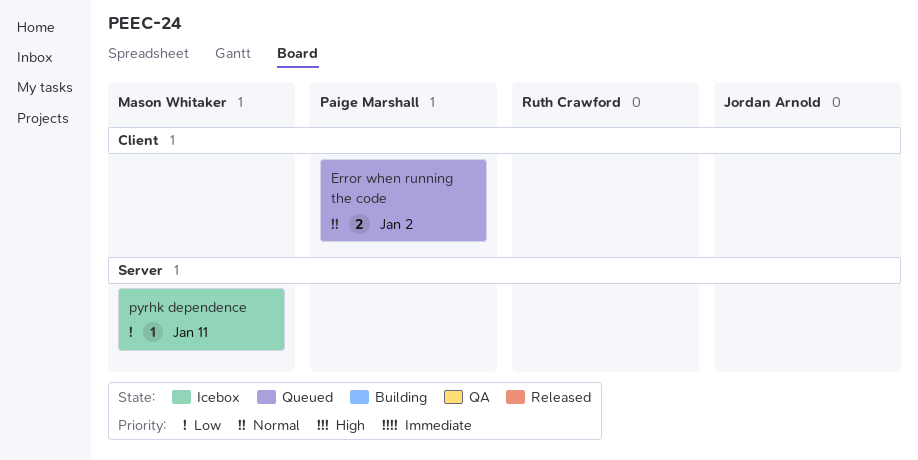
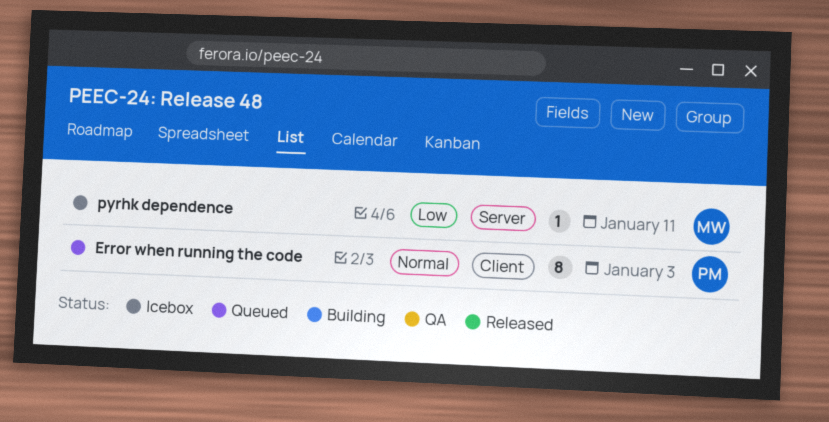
Error when running the code, estimate: 2 -> 8
Error when running the code, due: Jan 2 -> Jan 3

